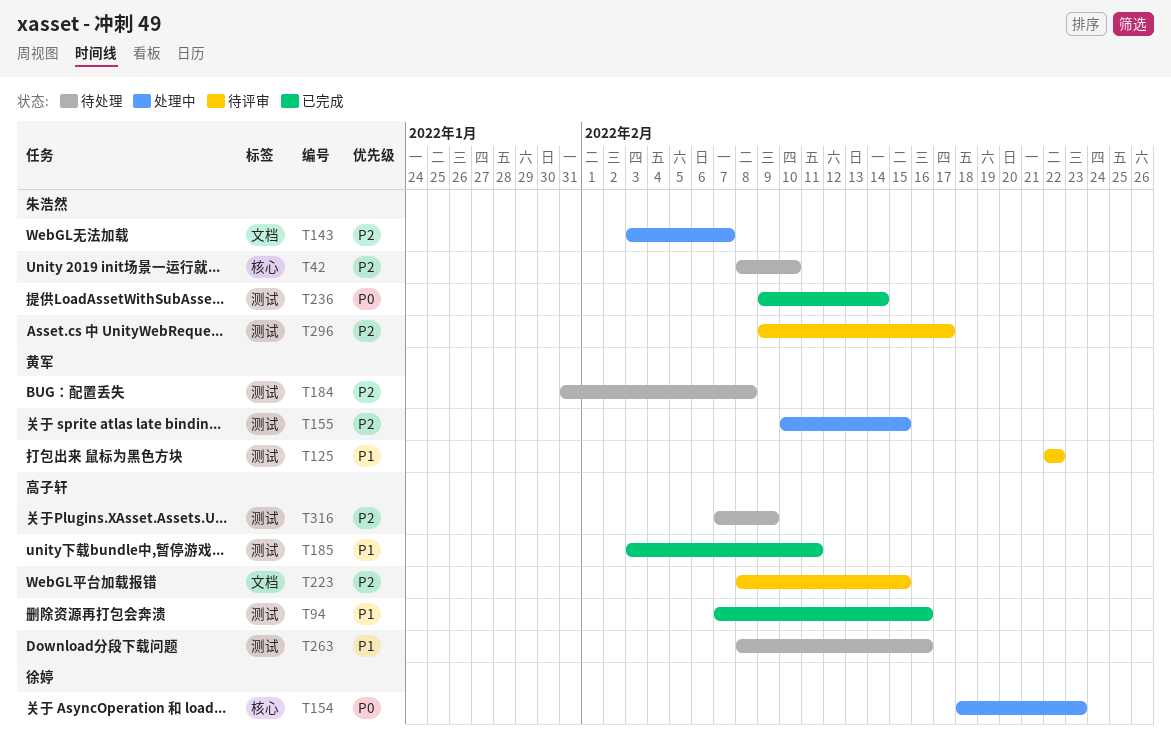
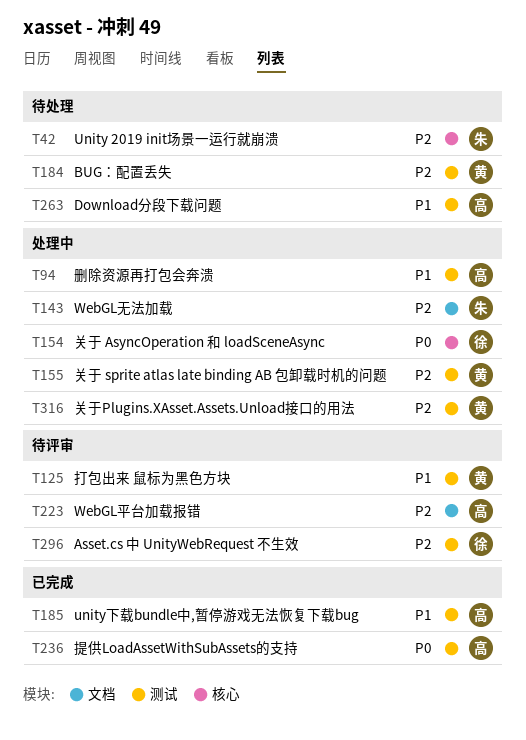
T94, status: 已完成 -> 处理中
T236, owner: 朱浩然 -> 高子轩
T296, owner: 朱浩然 -> 徐婷
T316, status: 待处理 -> 处理中
T316, owner: 高子轩 -> 黄军

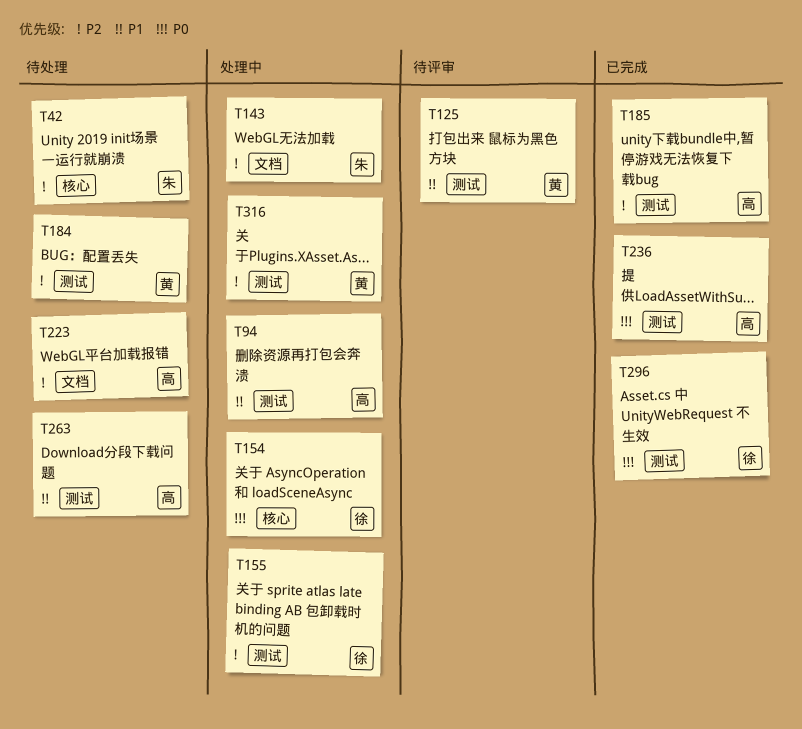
T155, owner: 黄 -> 徐
T185, priority: P1 -> P2
T223, status: 待评审 -> 待处理
T296, status: 待评审 -> 已完成
T296, priority: P2 -> P0

